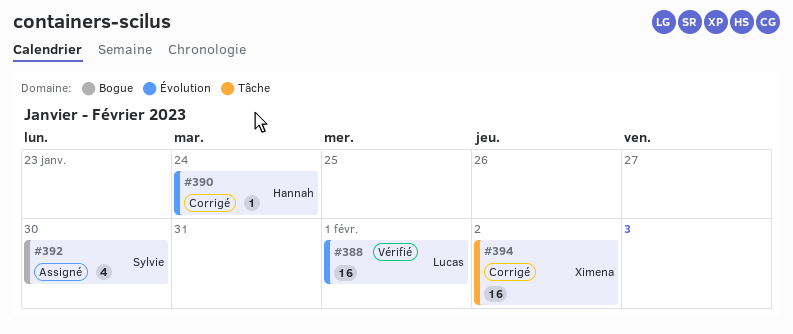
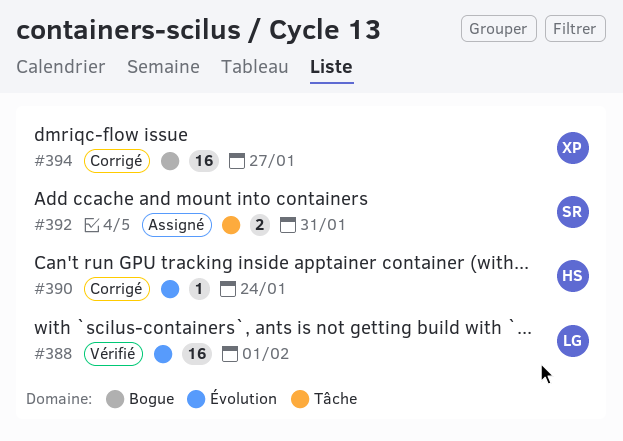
#392, label: Bogue -> Tâche
#392, estimate: 4 -> 2
#392, due: Jan 30 -> Jan 31
#394, label: Tâche -> Bogue
#394, due: Feb 2 -> Jan 27

